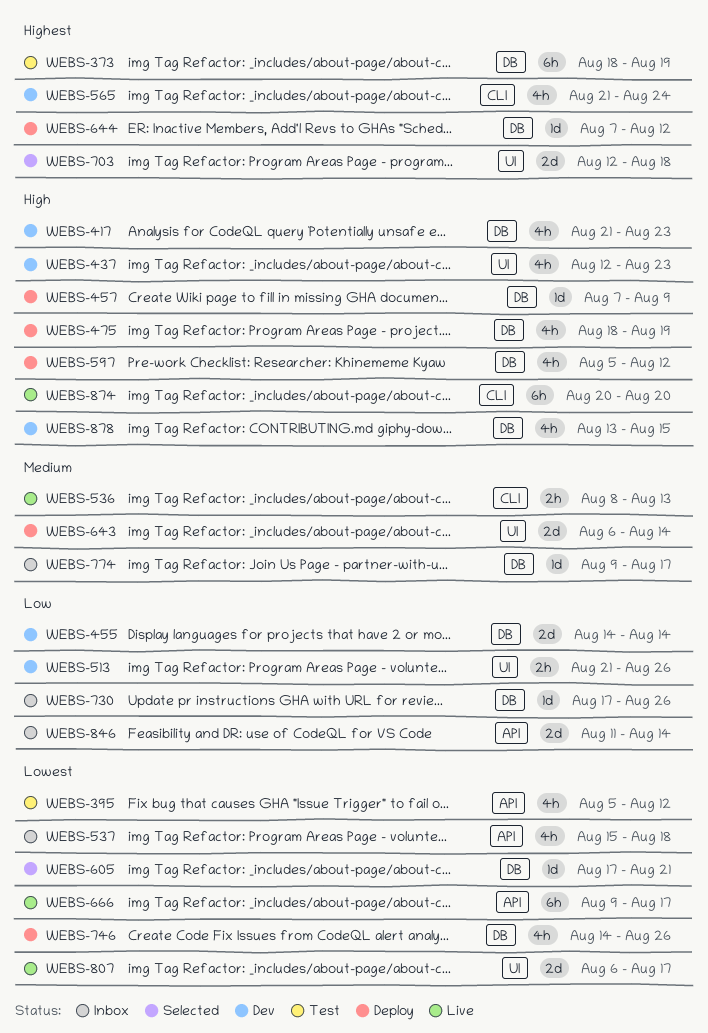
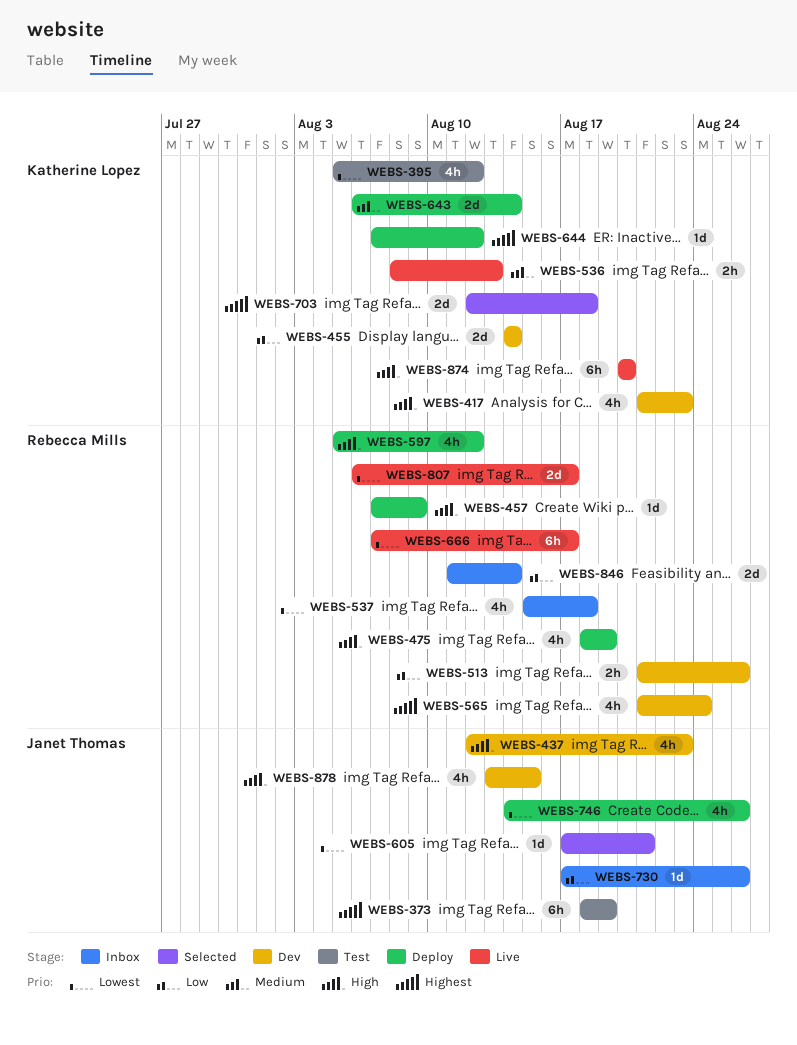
WEBS-666, start: Aug 9 -> Aug 7
WEBS-774: present -> none

